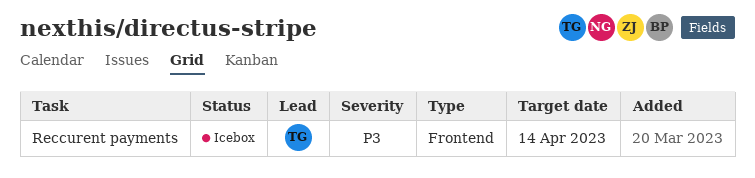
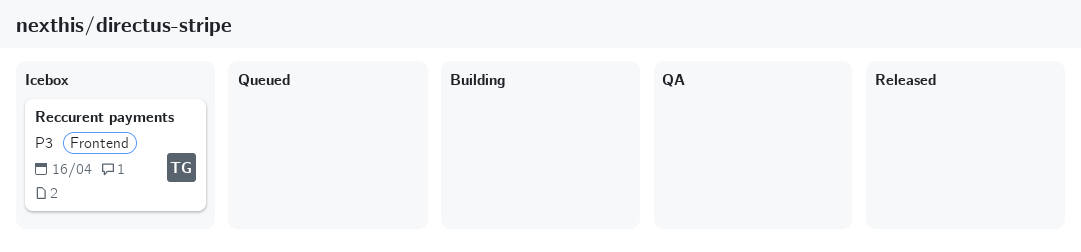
Reccurent payments, due: Apr 14 -> Apr 16

